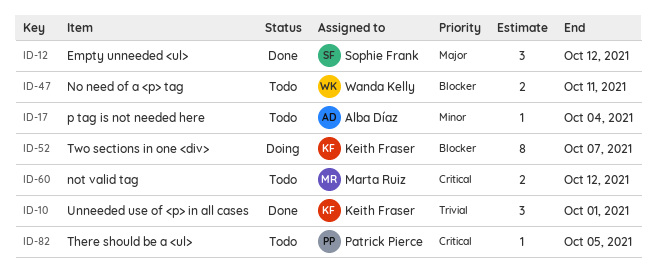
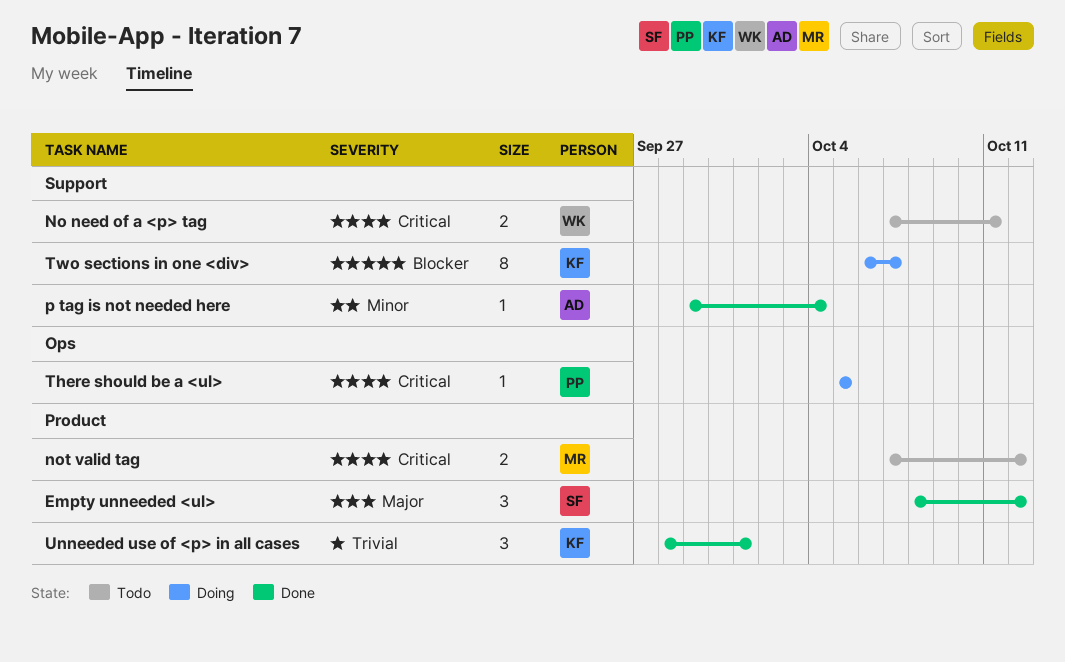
No need of a <p> tag, priority: Blocker -> Critical
p tag is not needed here, status: Todo -> Done
There should be a <ul>, status: Todo -> Doing

